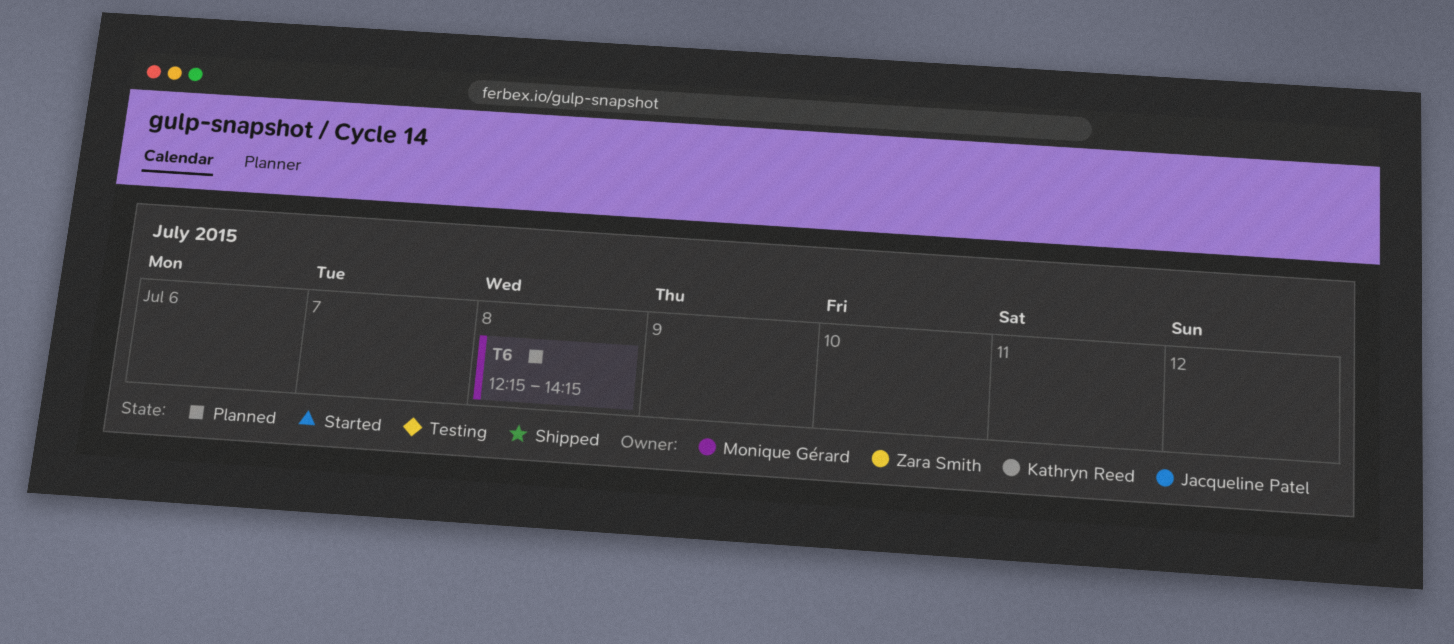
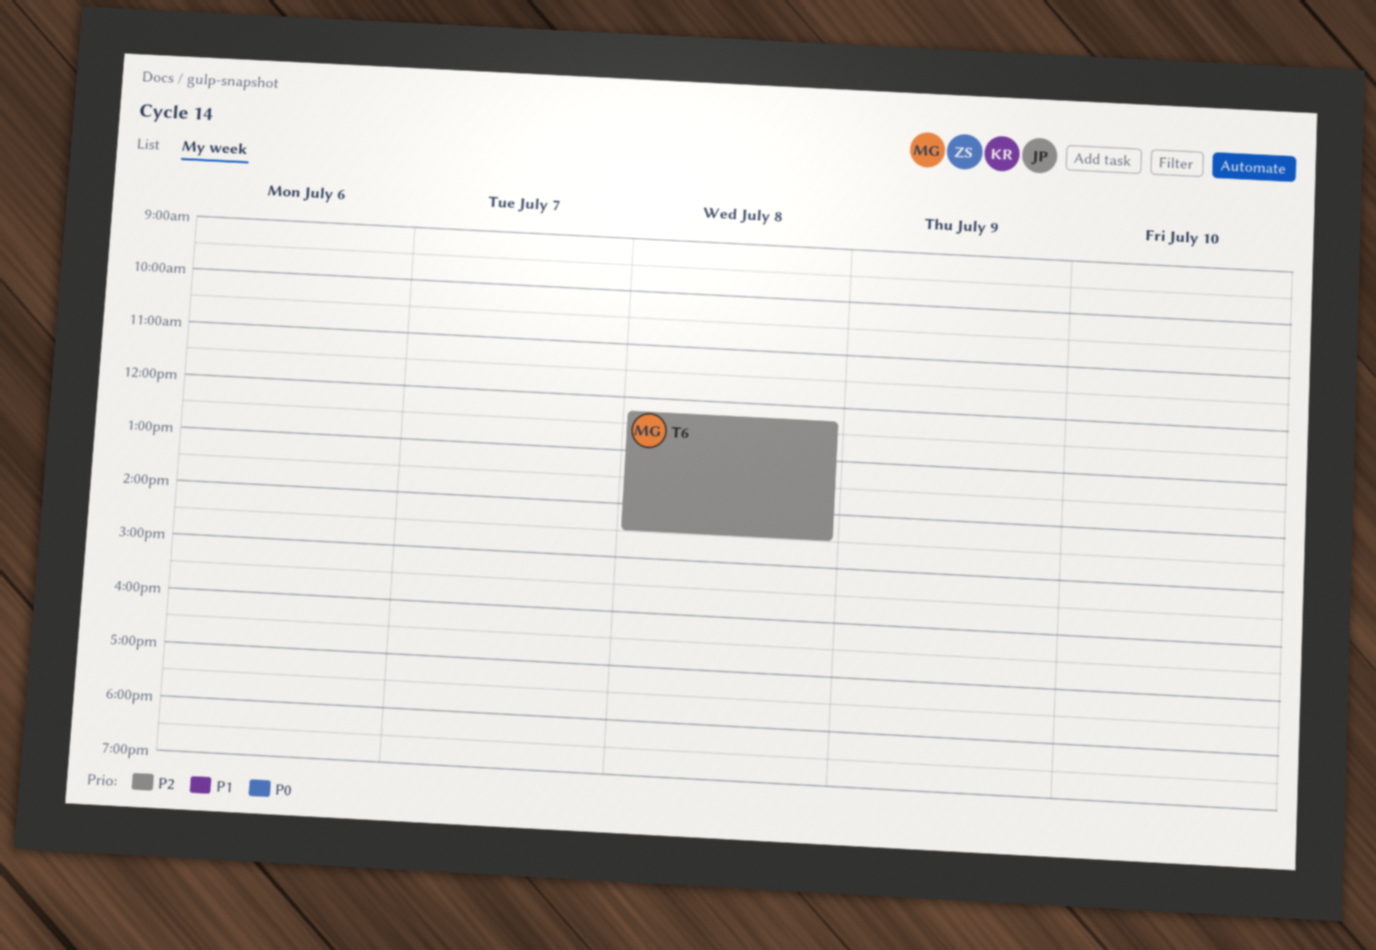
T6, ends: 14:15 -> 14:30

